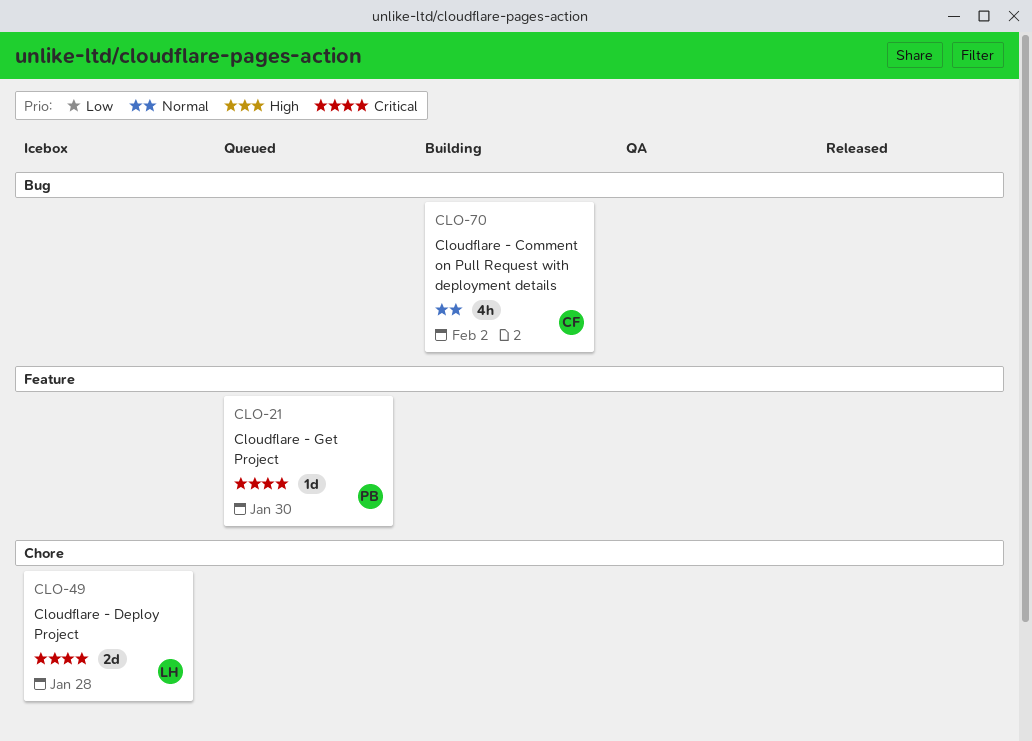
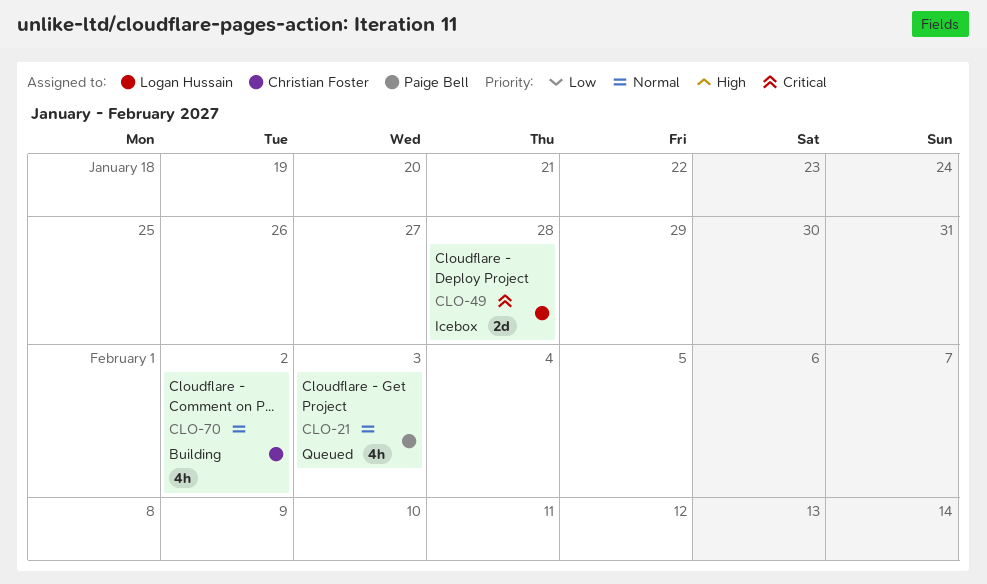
CLO-21, priority: Critical -> Normal
CLO-21, estimate: 1d -> 4h
CLO-21, due: Jan 30 -> Feb 3

